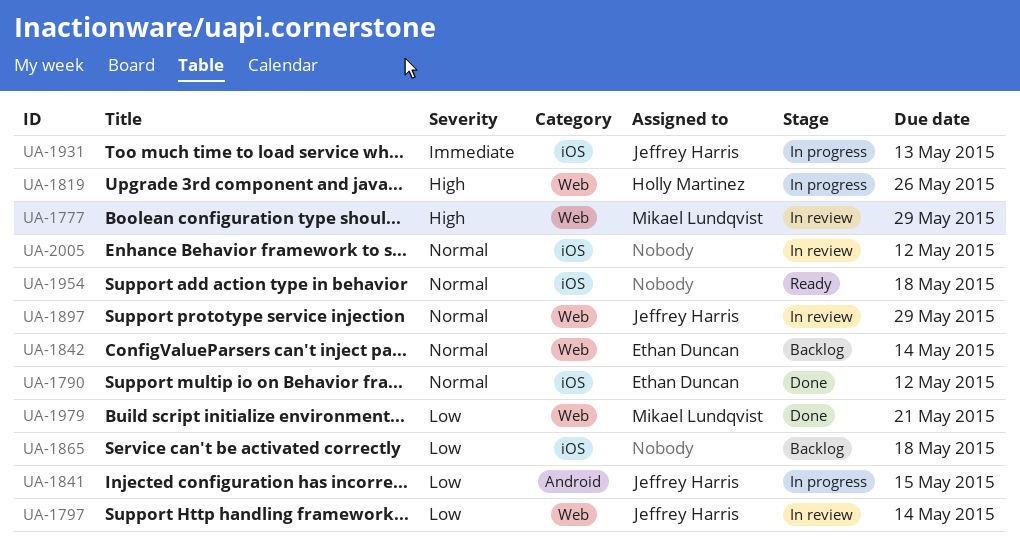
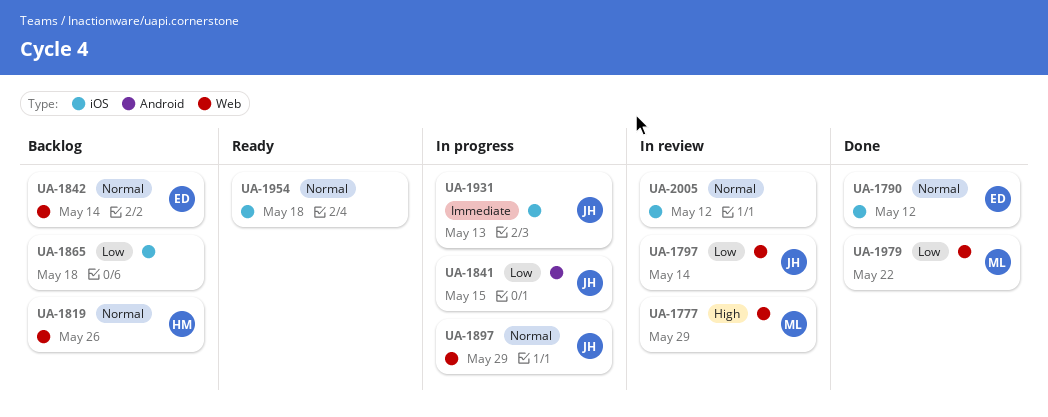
UA-1819, status: In progress -> Backlog
UA-1819, priority: High -> Normal
UA-1897, status: In review -> In progress
UA-1979, due: May 21 -> May 22

